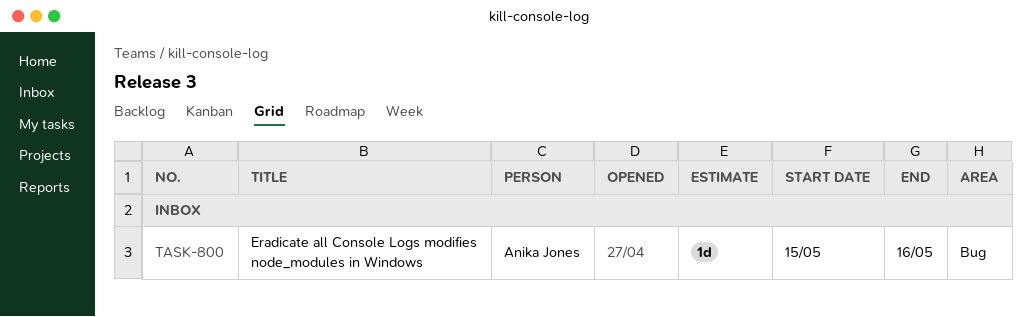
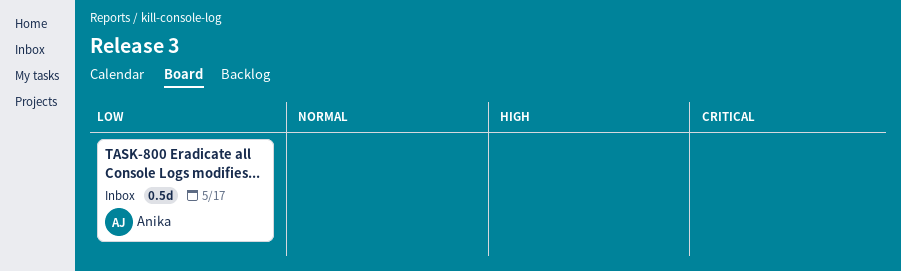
TASK-800, estimate: 1d -> 0.5d
TASK-800, due: May 16 -> May 17

